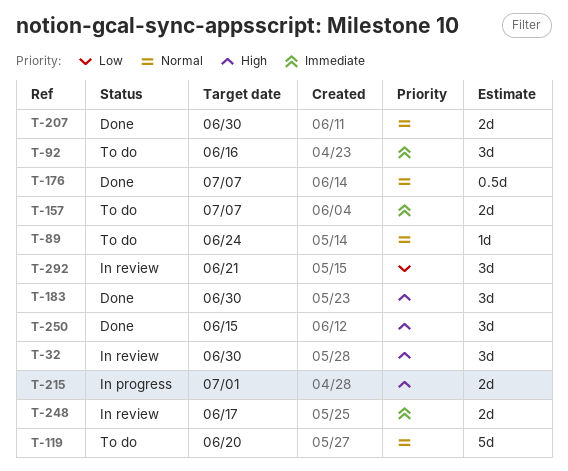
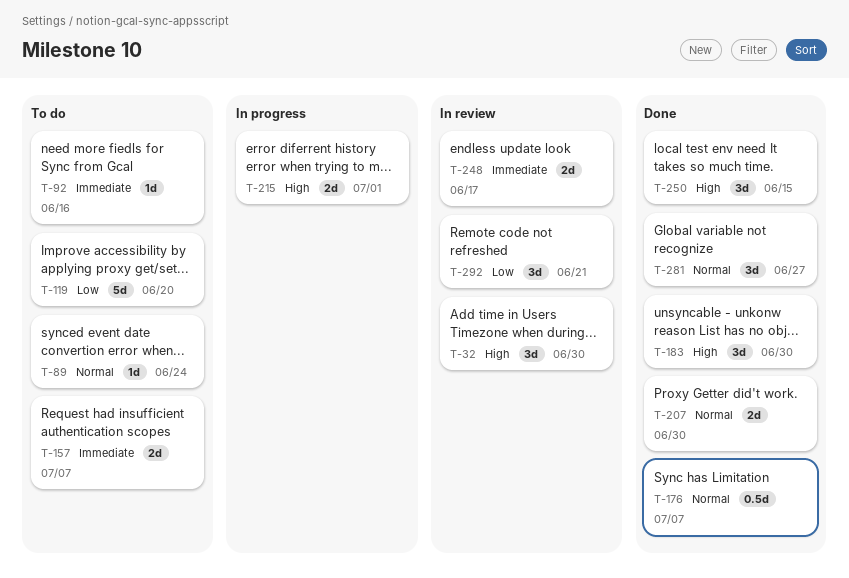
T-92, estimate: 3d -> 1d
T-119, priority: Normal -> Low
T-281: none -> present

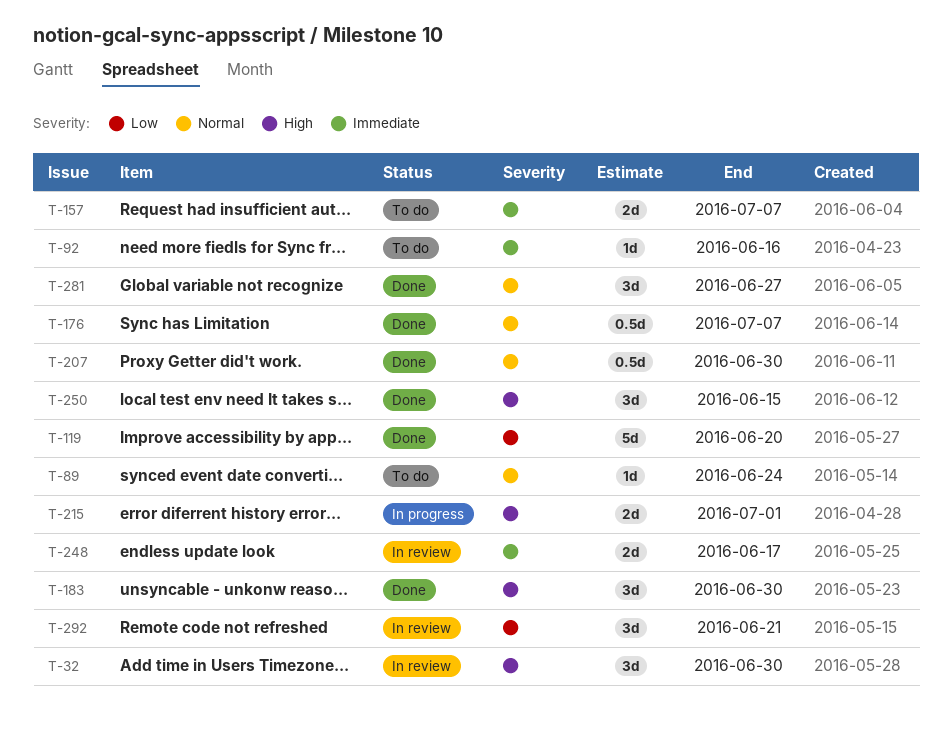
T-119, status: To do -> Done
T-207, estimate: 2d -> 0.5d

